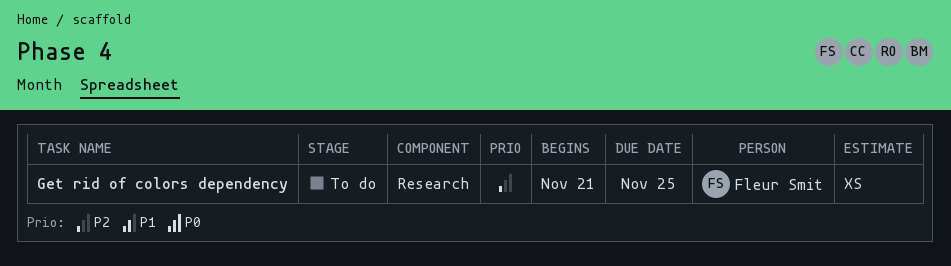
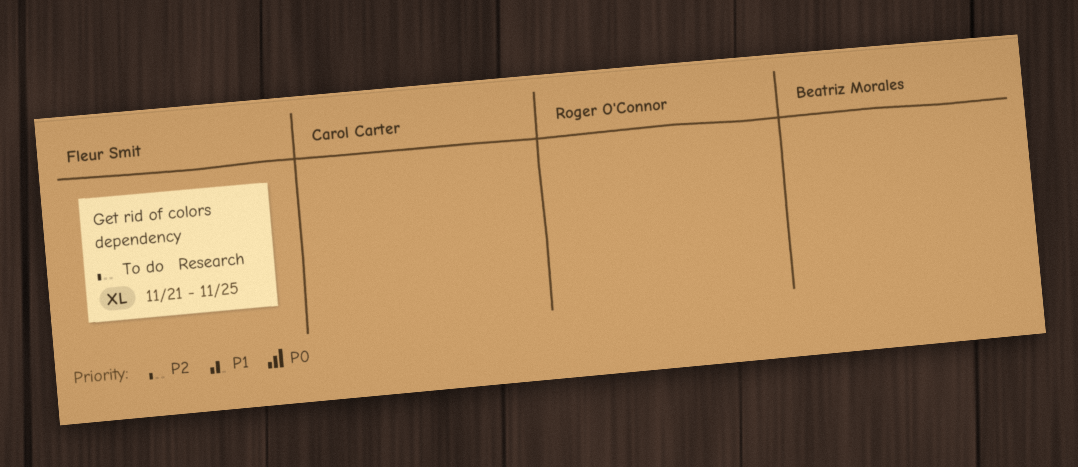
Get rid of colors dependency, estimate: XS -> XL

